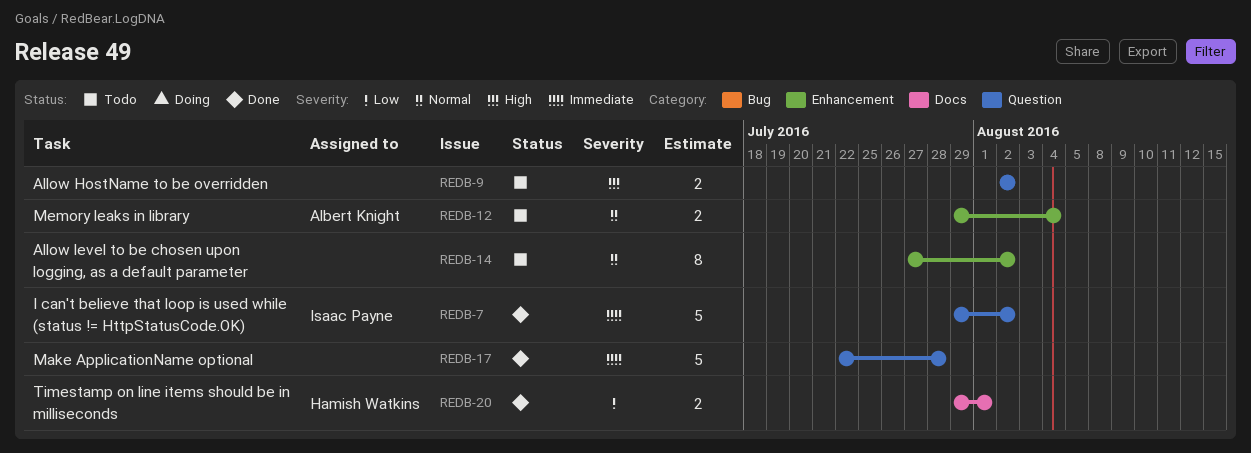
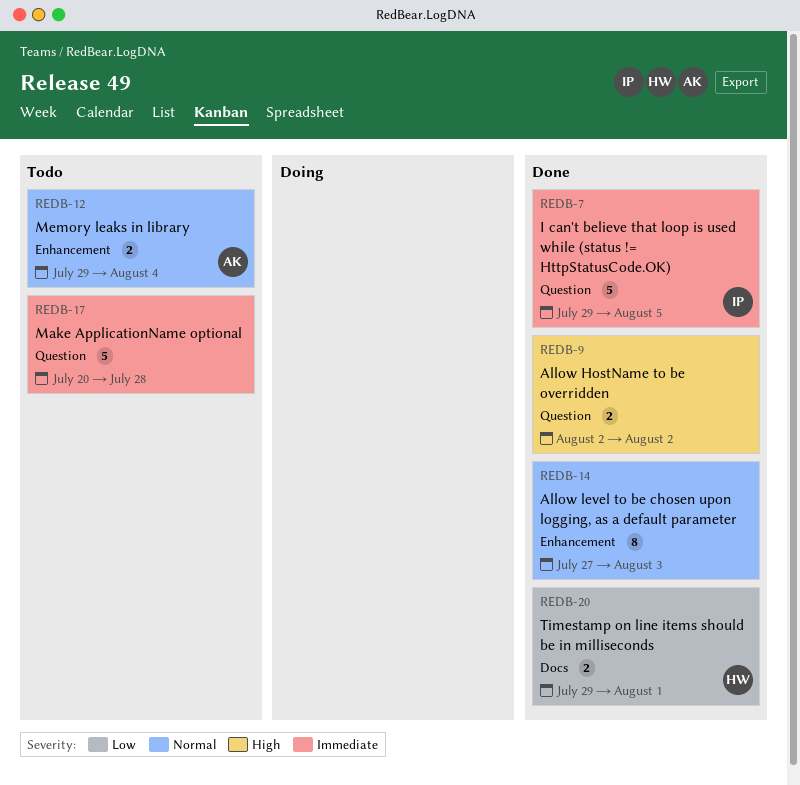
REDB-7, due: Aug 2 -> Aug 5
REDB-9, status: Todo -> Done
REDB-14, status: Todo -> Done
REDB-14, due: Aug 2 -> Aug 3
REDB-17, status: Done -> Todo
REDB-17, start: Jul 22 -> Jul 20

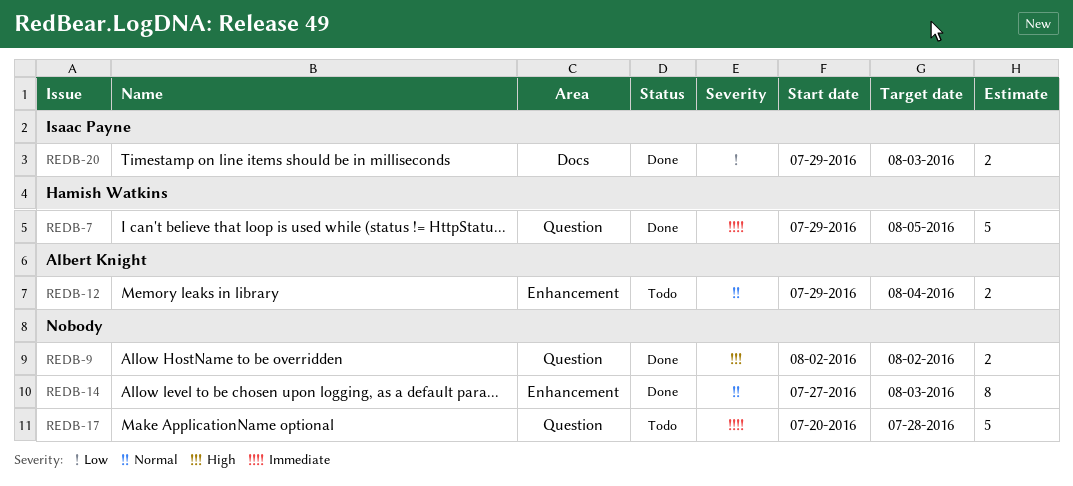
REDB-7, owner: Isaac Payne -> Hamish Watkins
REDB-20, owner: Hamish Watkins -> Isaac Payne
REDB-20, due: Aug 1 -> Aug 3

